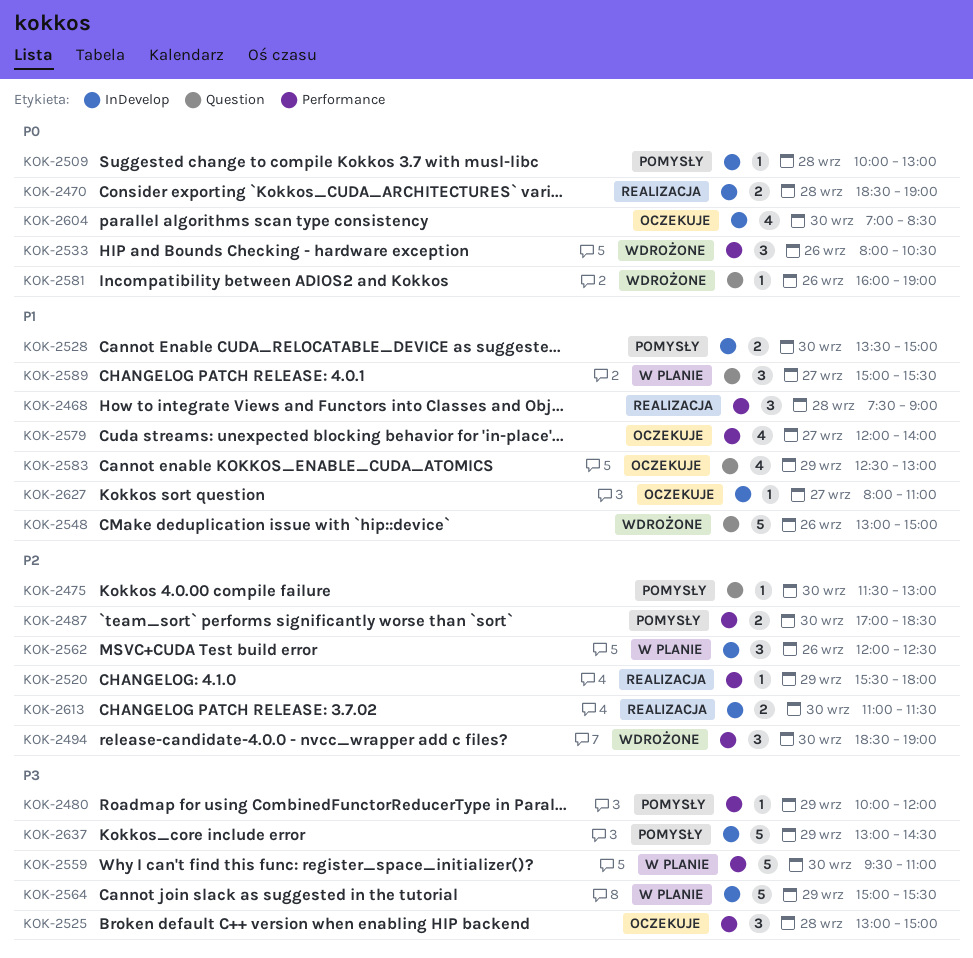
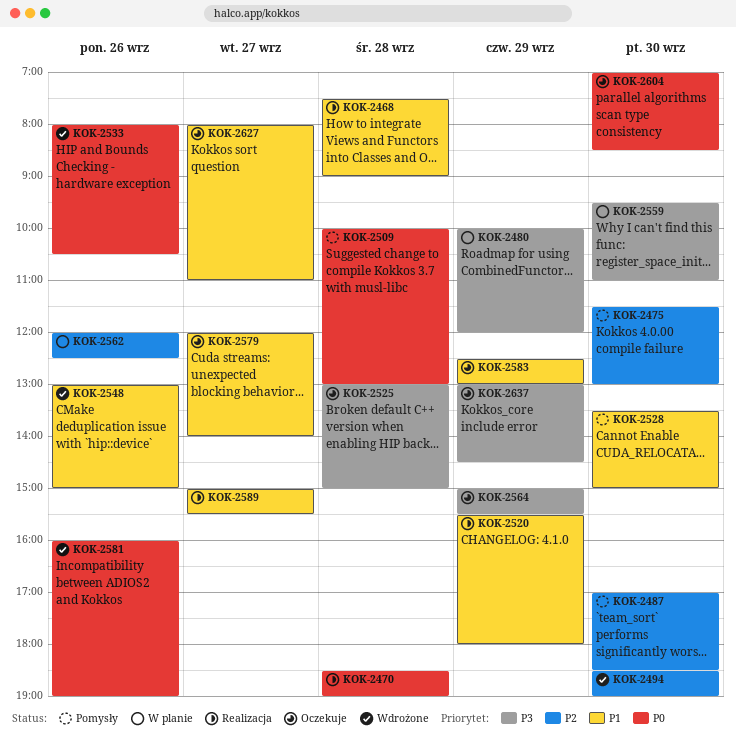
KOK-2480, status: Pomysły -> W planie
KOK-2520, priority: P2 -> P1
KOK-2564, status: W planie -> Oczekuje
KOK-2589, status: W planie -> Realizacja
KOK-2613: present -> none
KOK-2637, status: Pomysły -> Oczekuje

